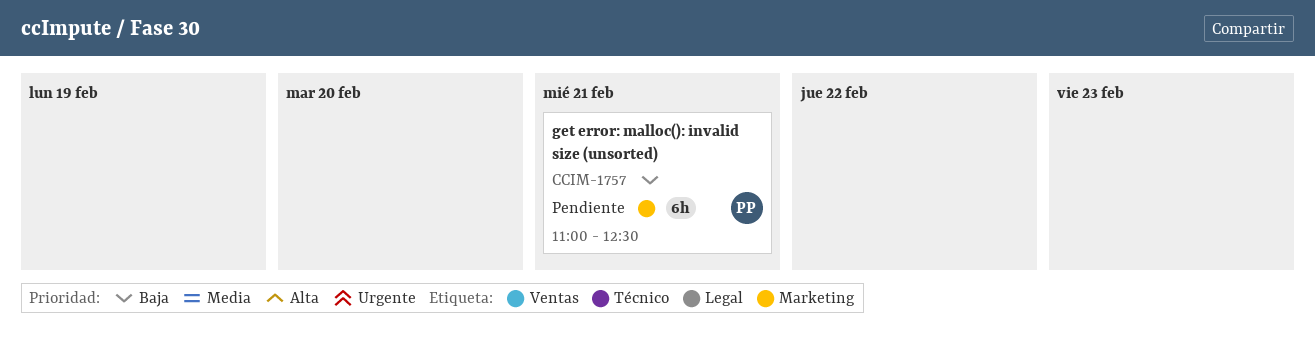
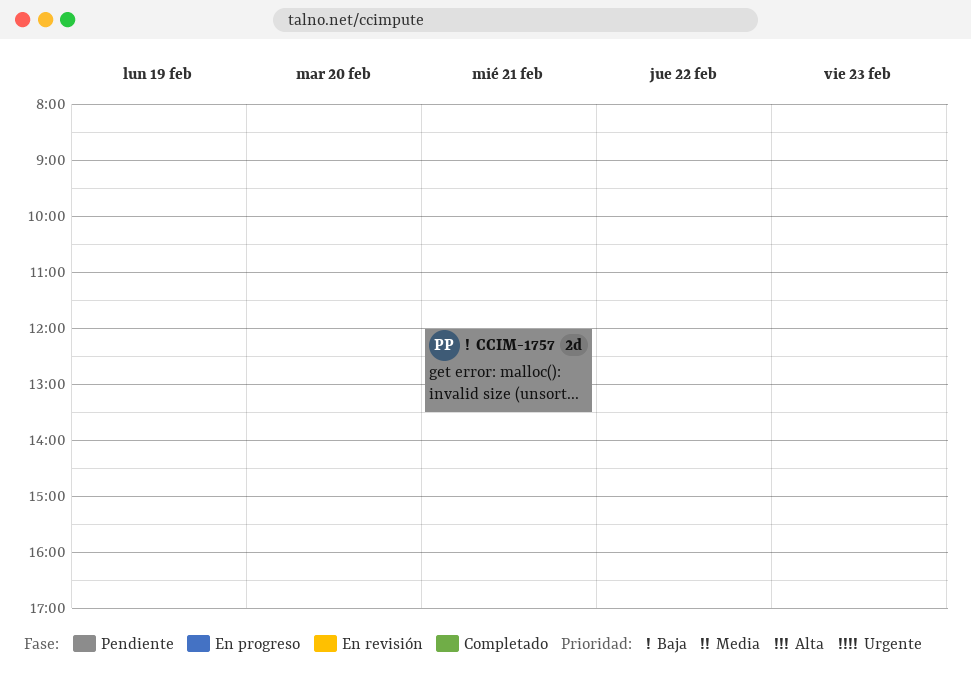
CCIM-1757, estimate: 6h -> 2d
CCIM-1757, begins: 11:00 -> 12:00
CCIM-1757, ends: 12:30 -> 13:30

